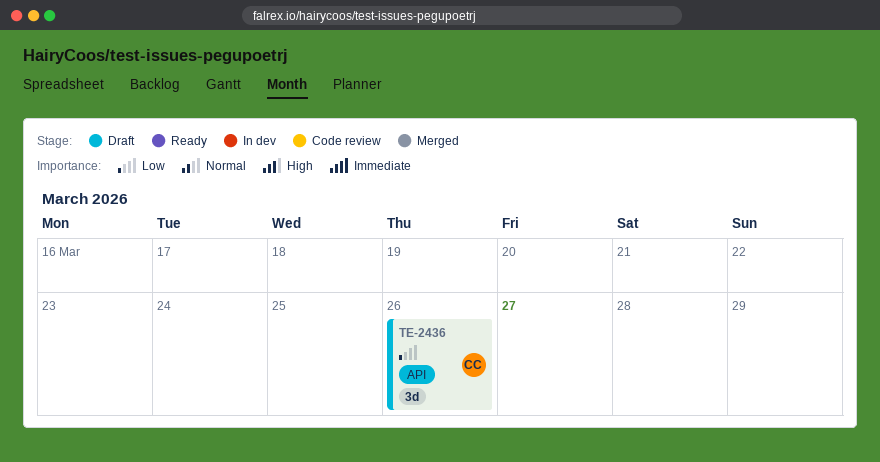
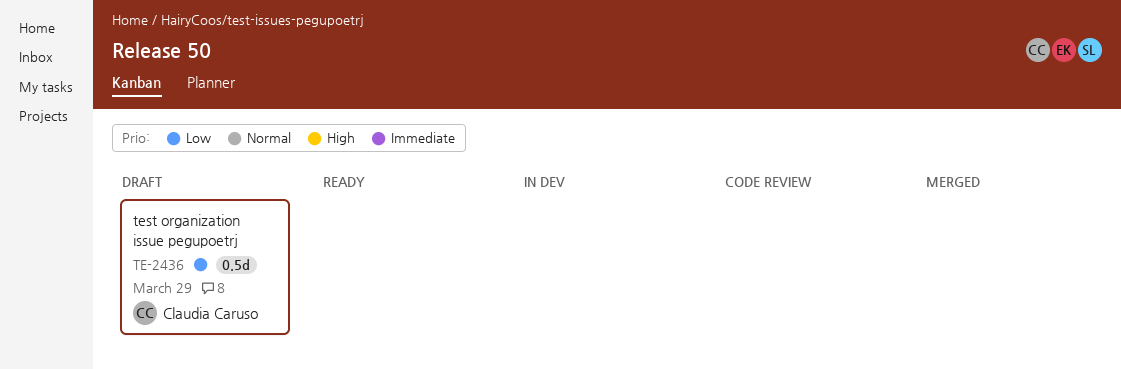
TE-2436, estimate: 3d -> 0.5d
TE-2436, due: Mar 26 -> Mar 29

